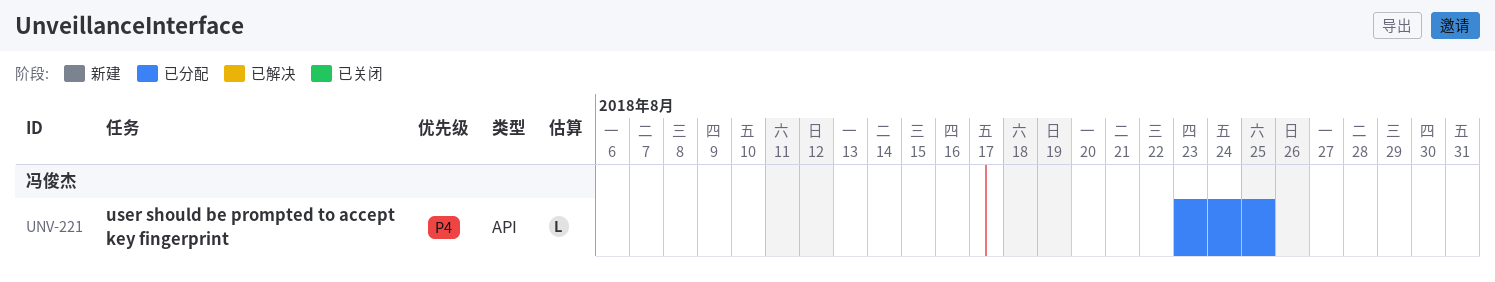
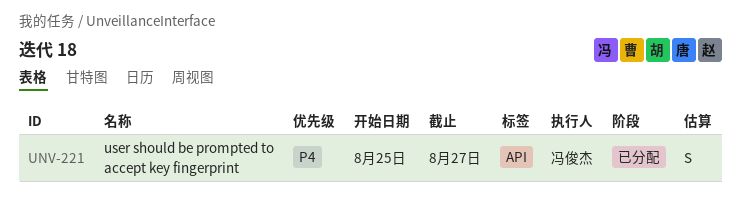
UNV-221, estimate: L -> S
UNV-221, start: Aug 23 -> Aug 25
UNV-221, due: Aug 25 -> Aug 27

